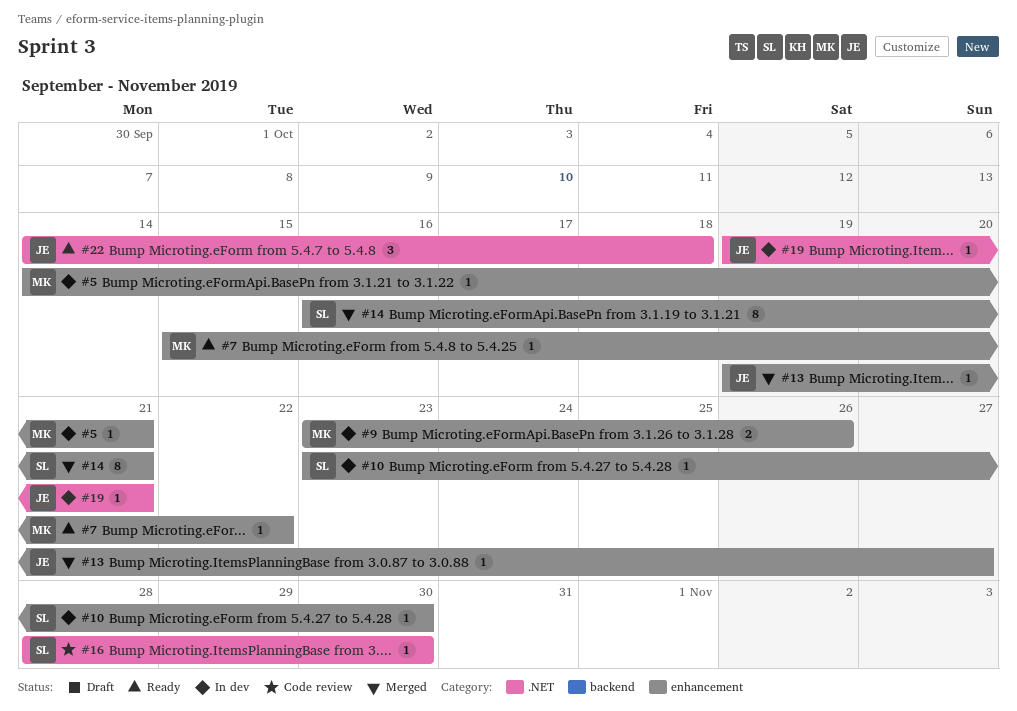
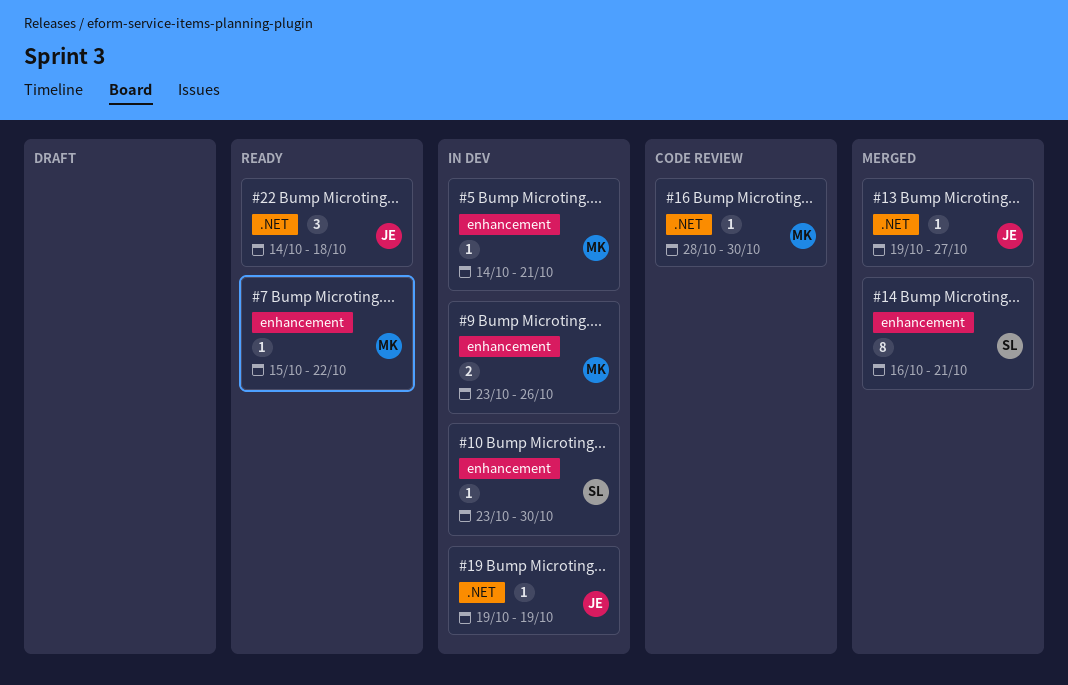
#13, label: enhancement -> .NET
#16, owner: SL -> MK
#19, due: Oct 21 -> Oct 19

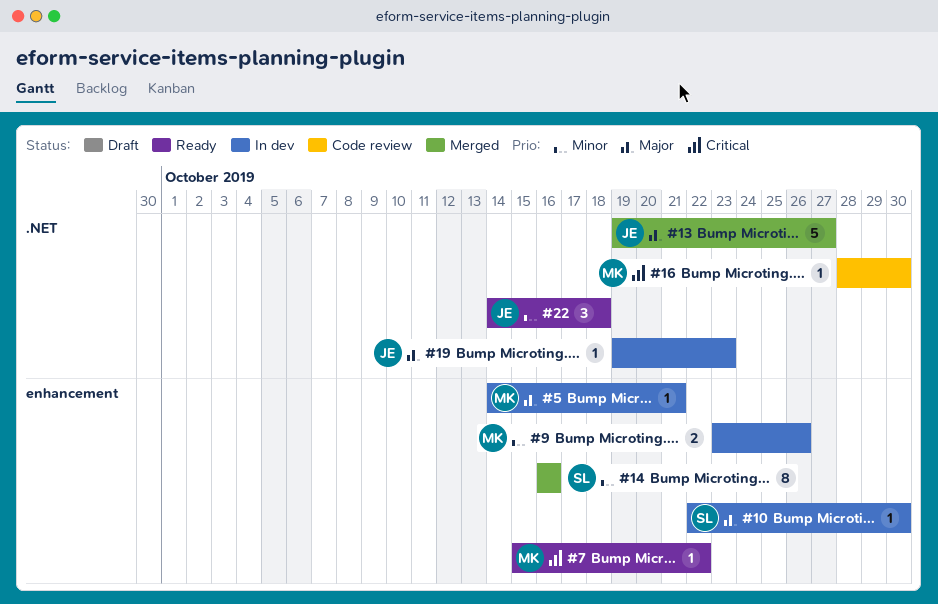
#10, start: Oct 23 -> Oct 22
#13, estimate: 1 -> 5
#14, due: Oct 21 -> Oct 16
#19, due: Oct 19 -> Oct 23

